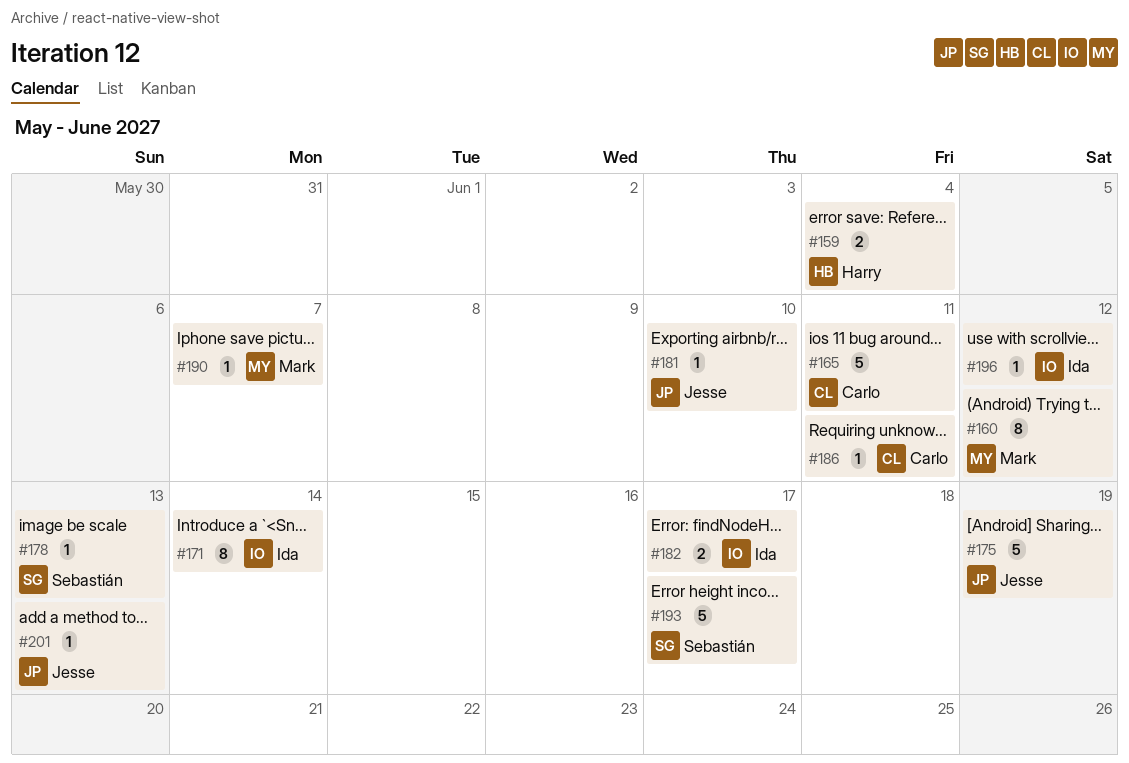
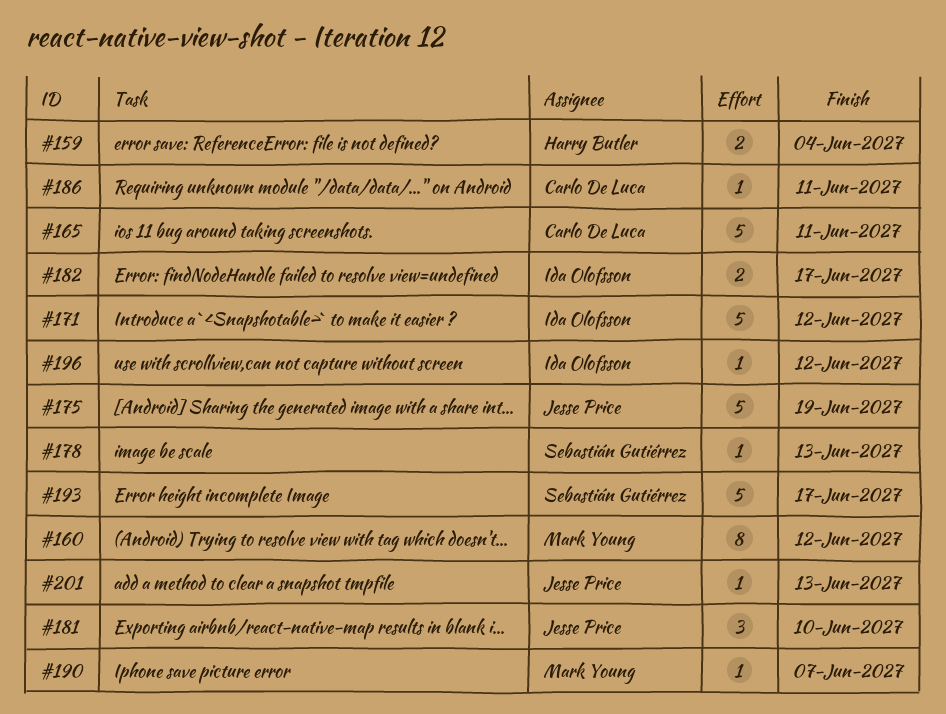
#171, estimate: 8 -> 5
#171, due: Jun 14 -> Jun 12
#181, estimate: 1 -> 3

